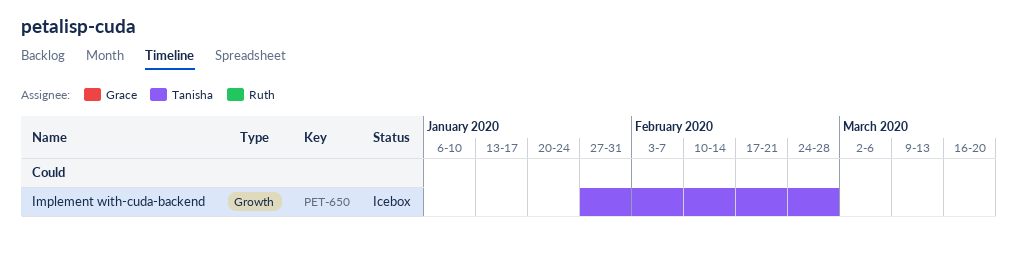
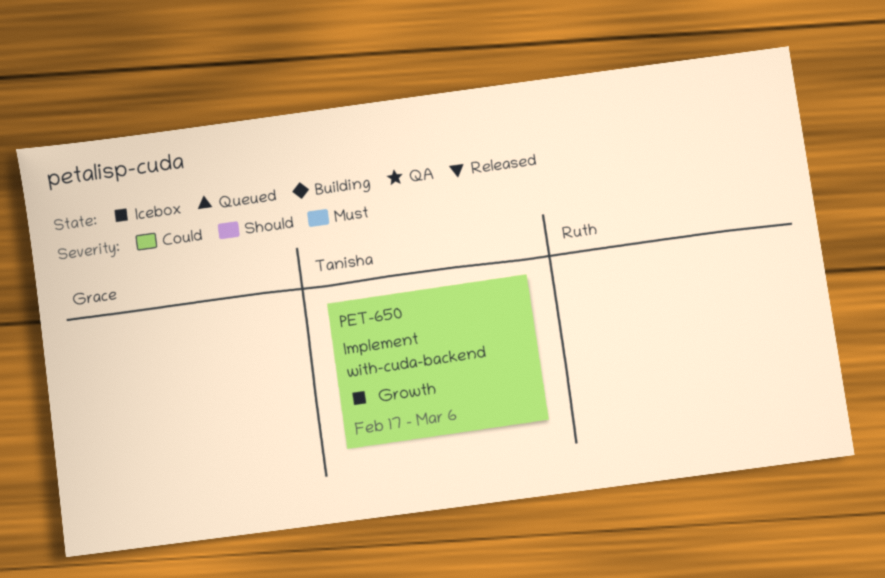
PET-650, start: Jan 27 -> Feb 17
PET-650, due: Feb 28 -> Mar 6

